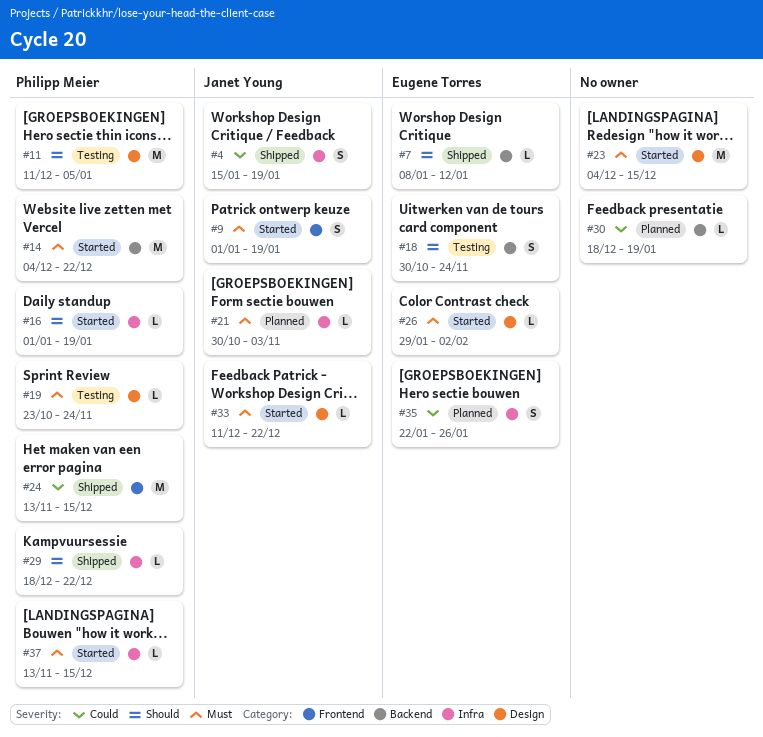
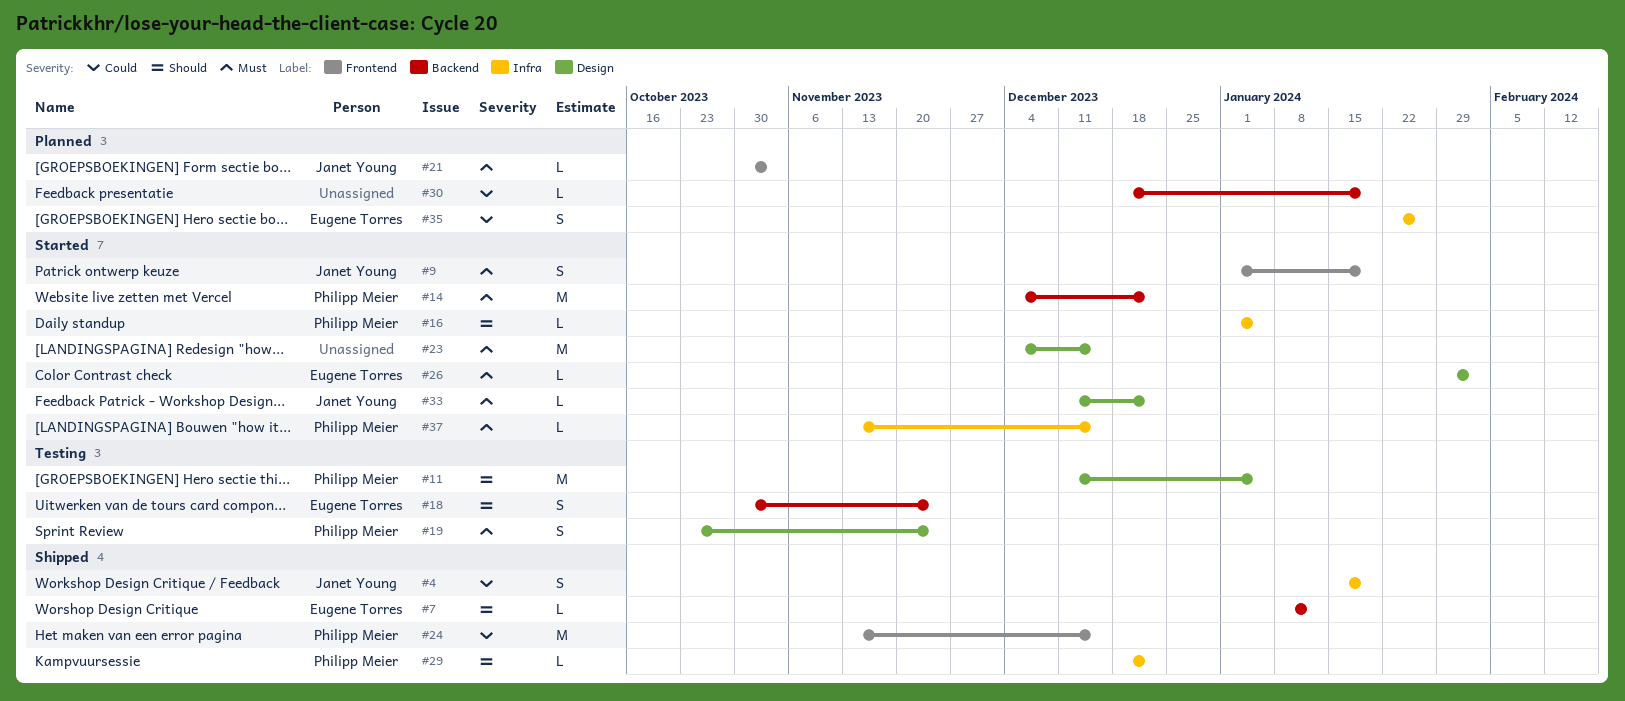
#16, due: Jan 19 -> Jan 5
#19, estimate: L -> S
#21, label: Infra -> Frontend

